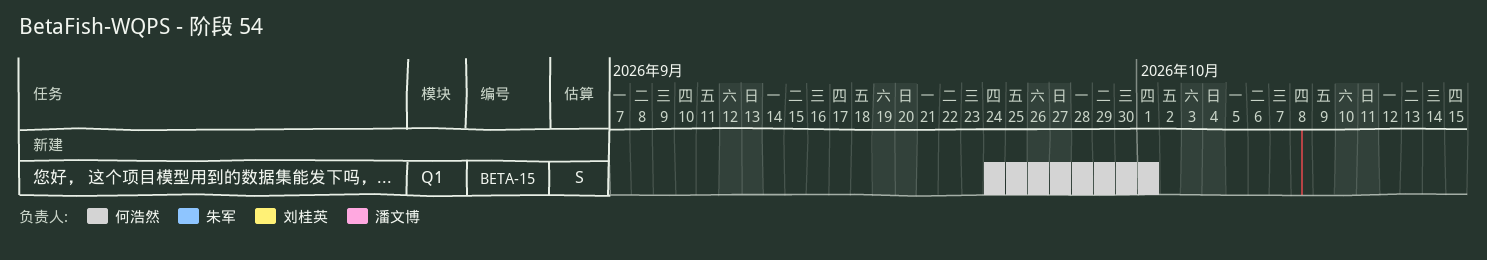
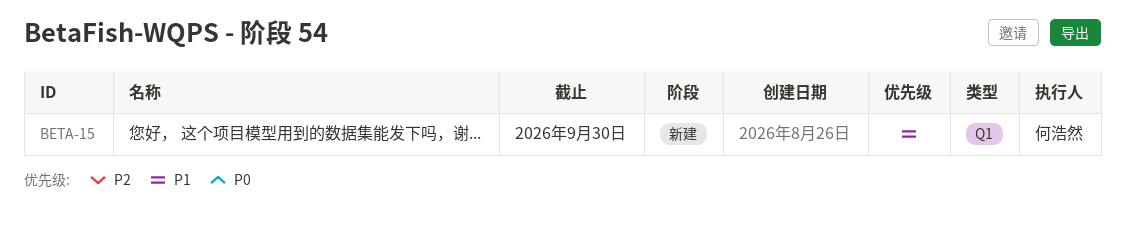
BETA-15, due: Oct 1 -> Sep 30

